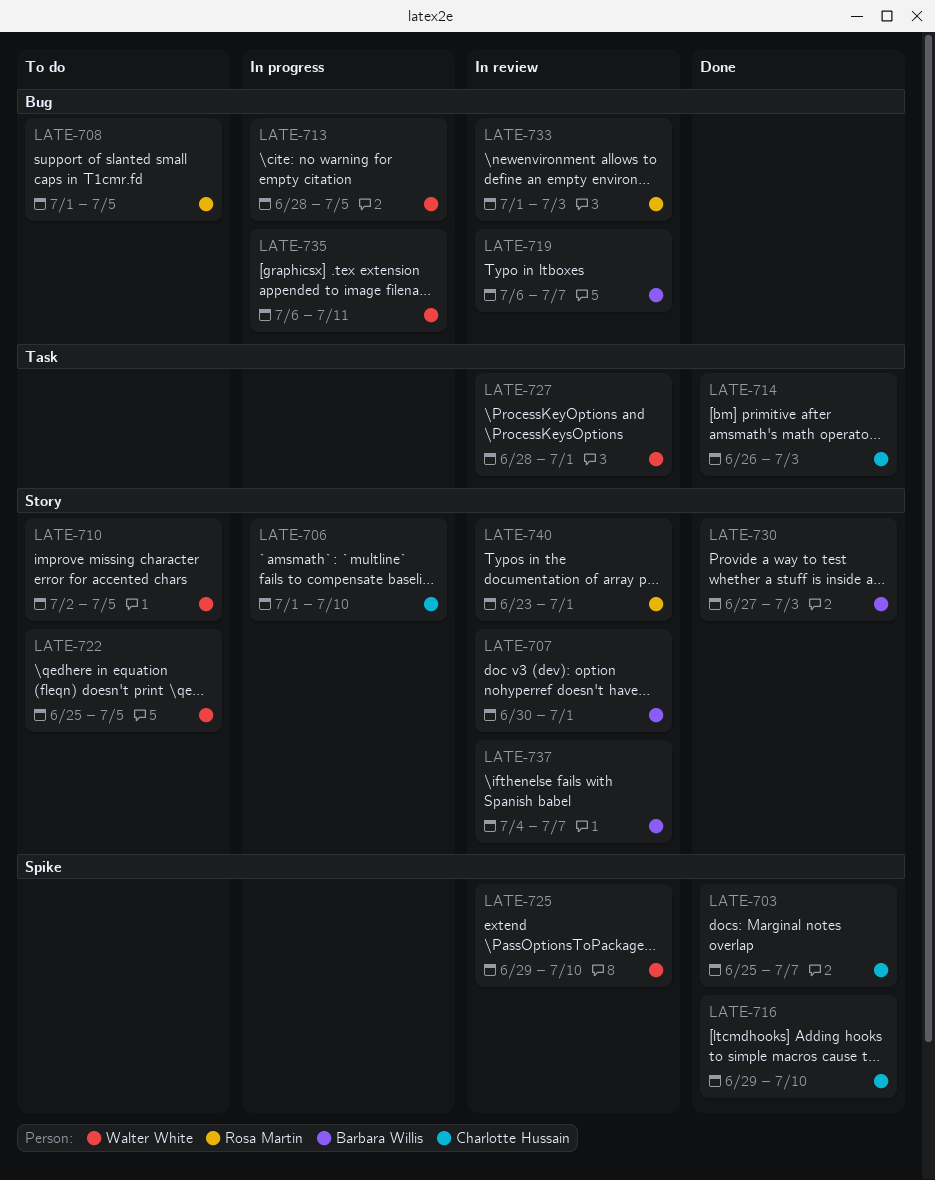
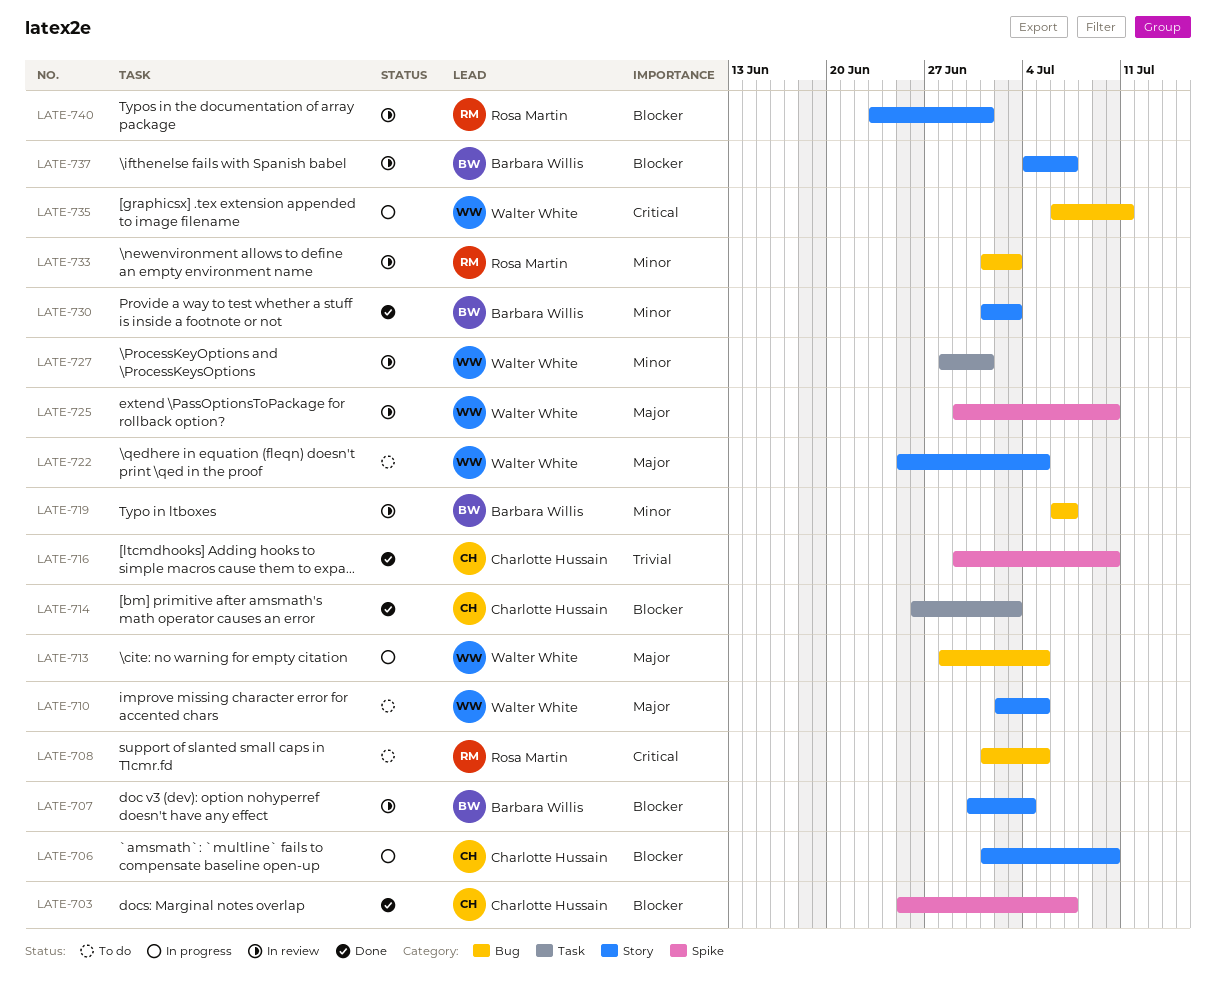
LATE-707, due: Jul 1 -> Jul 4
LATE-730, start: Jun 27 -> Jul 1

